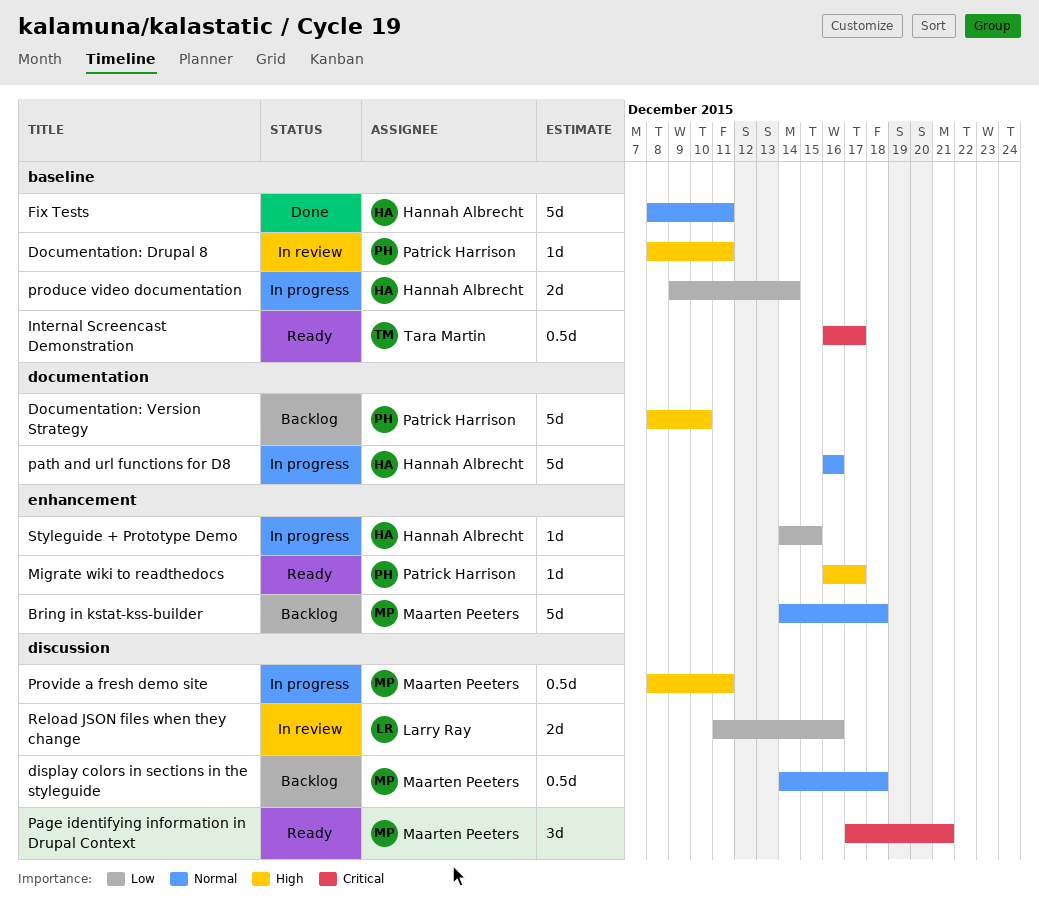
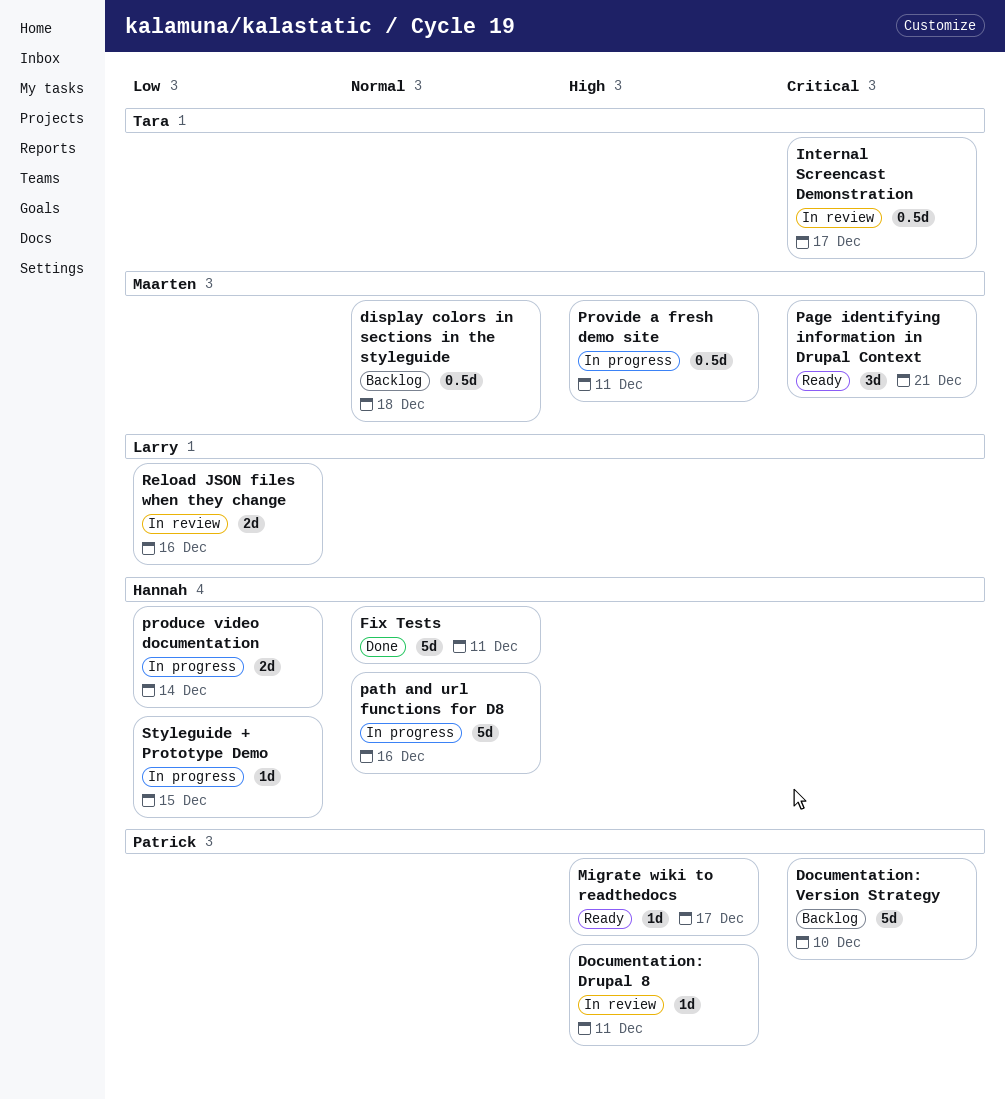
Bring in kstat-kss-builder: present -> none
Documentation: Version Strategy, priority: High -> Critical
Internal Screencast Demonstration, status: Ready -> In review

